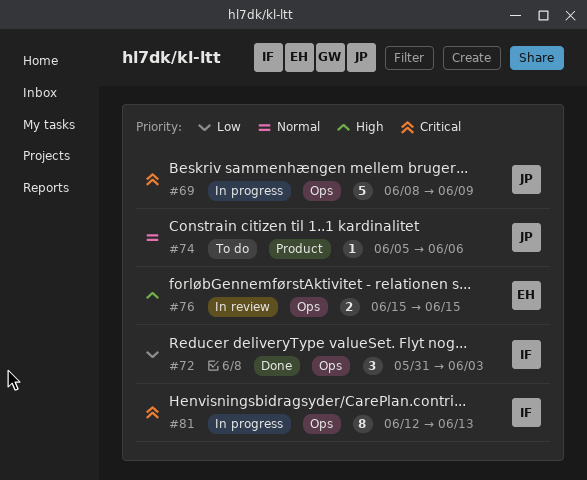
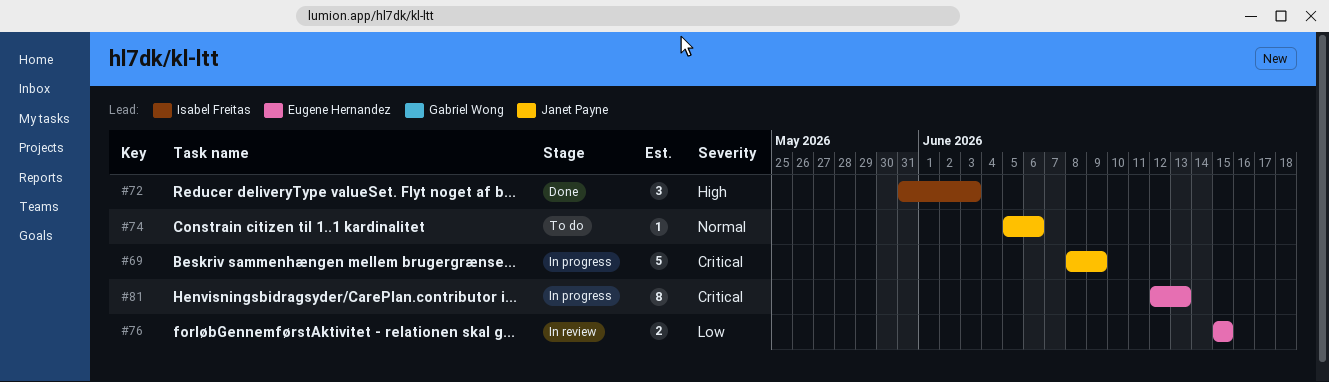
#72, priority: Low -> High
#76, priority: High -> Low
#81, owner: Isabel Freitas -> Eugene Hernandez

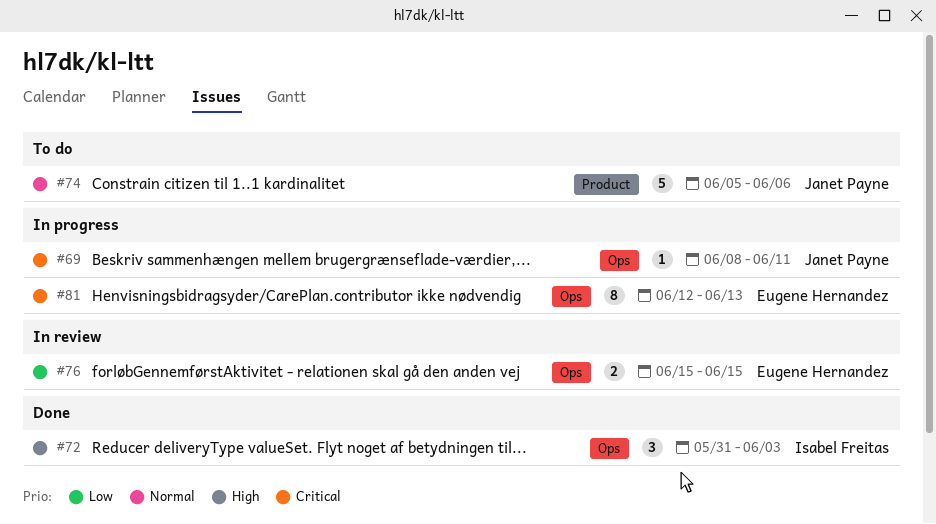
#69, estimate: 5 -> 1
#69, due: Jun 9 -> Jun 11
#74, estimate: 1 -> 5

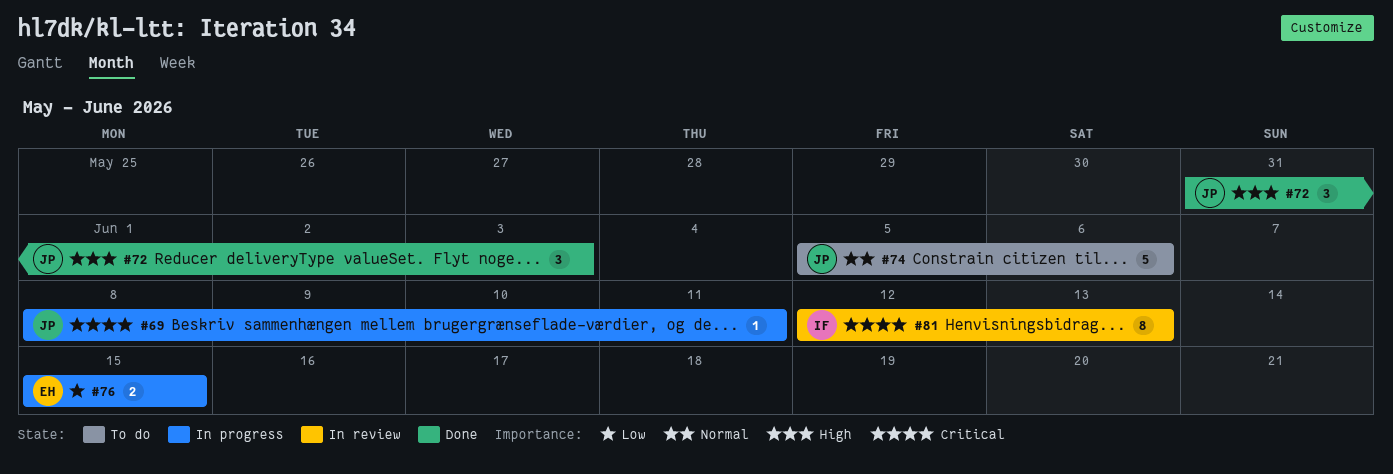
#72, owner: Isabel Freitas -> Janet Payne
#76, status: In review -> In progress
#81, status: In progress -> In review
#81, owner: Eugene Hernandez -> Isabel Freitas

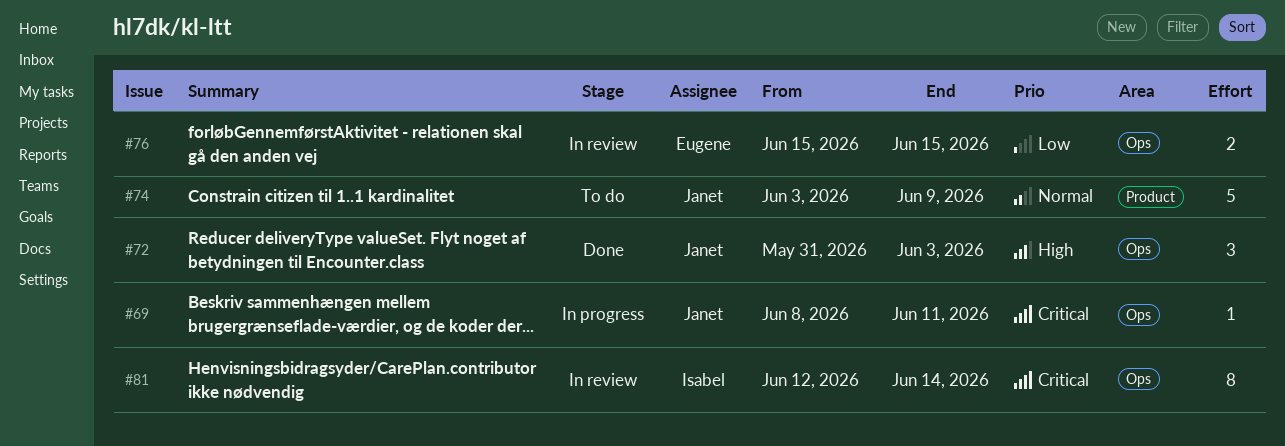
#74, start: Jun 5 -> Jun 3
#74, due: Jun 6 -> Jun 9
#76, status: In progress -> In review
#81, due: Jun 13 -> Jun 14

